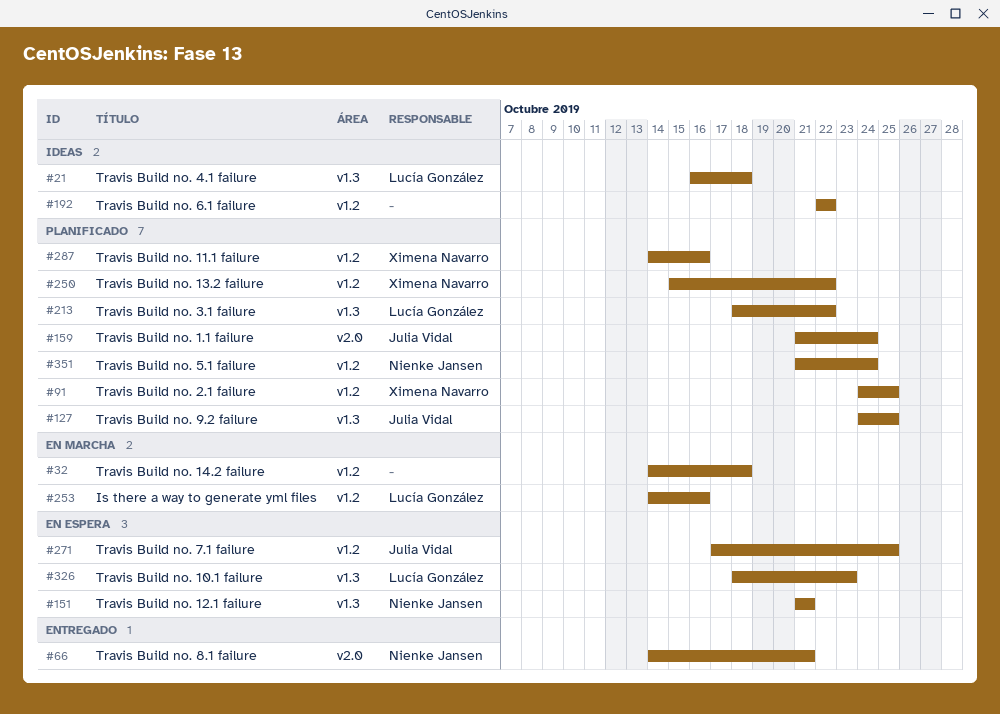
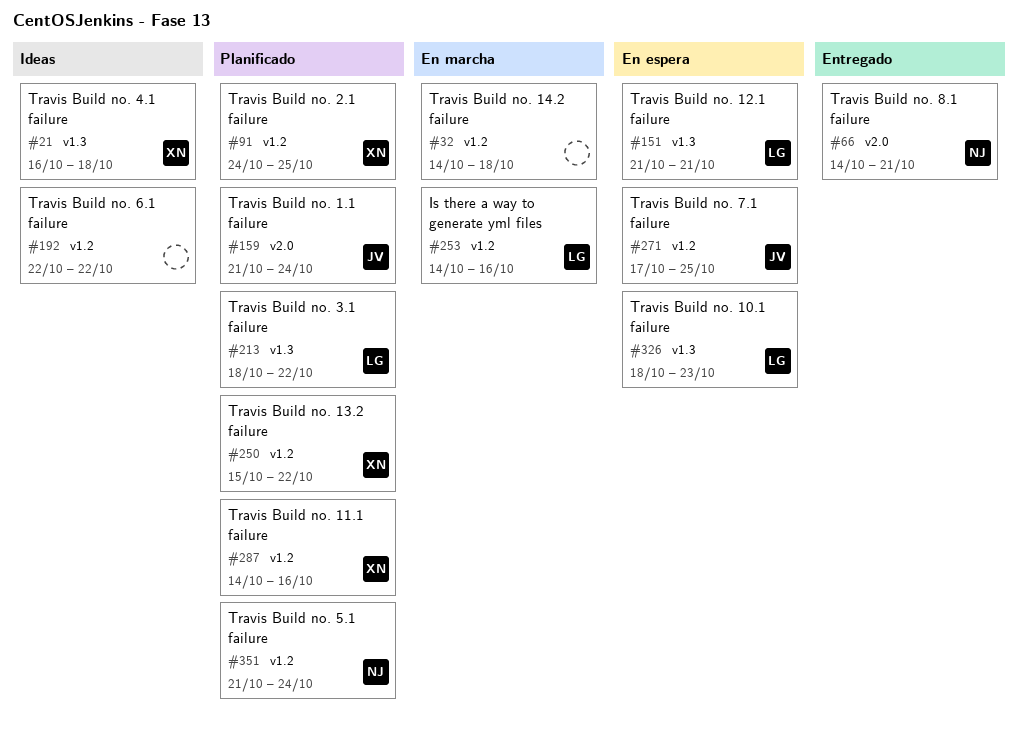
#21, owner: Lucía González -> Ximena Navarro
#127: present -> none
#151, owner: Nienke Jansen -> Lucía González

